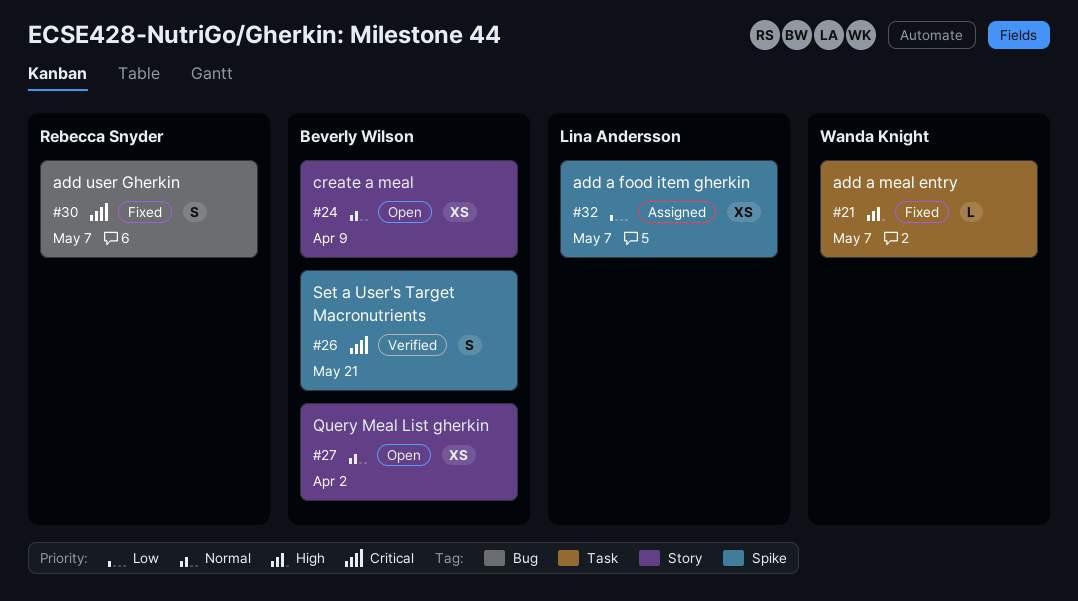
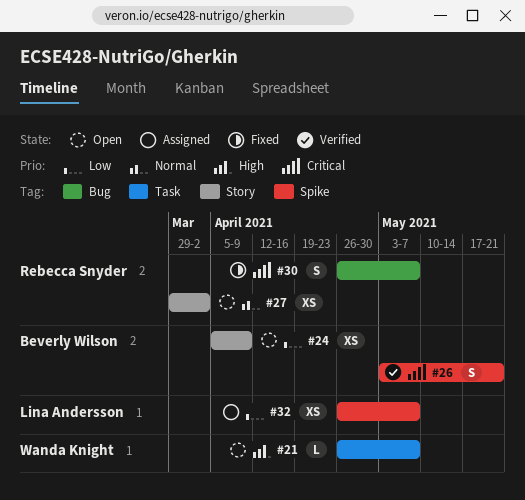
#21, status: Fixed -> Open
#24, priority: Normal -> Low
#27, owner: Beverly Wilson -> Rebecca Snyder

